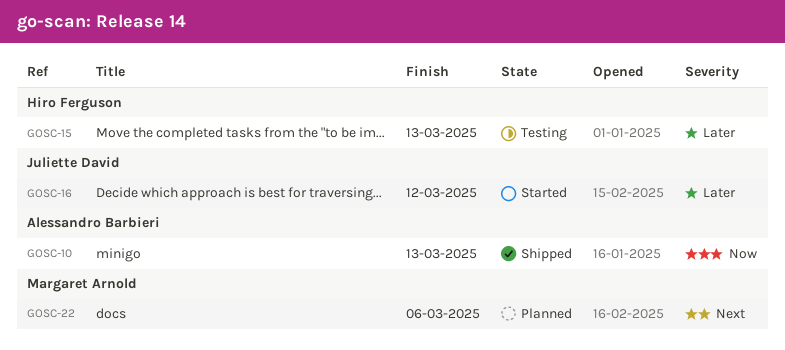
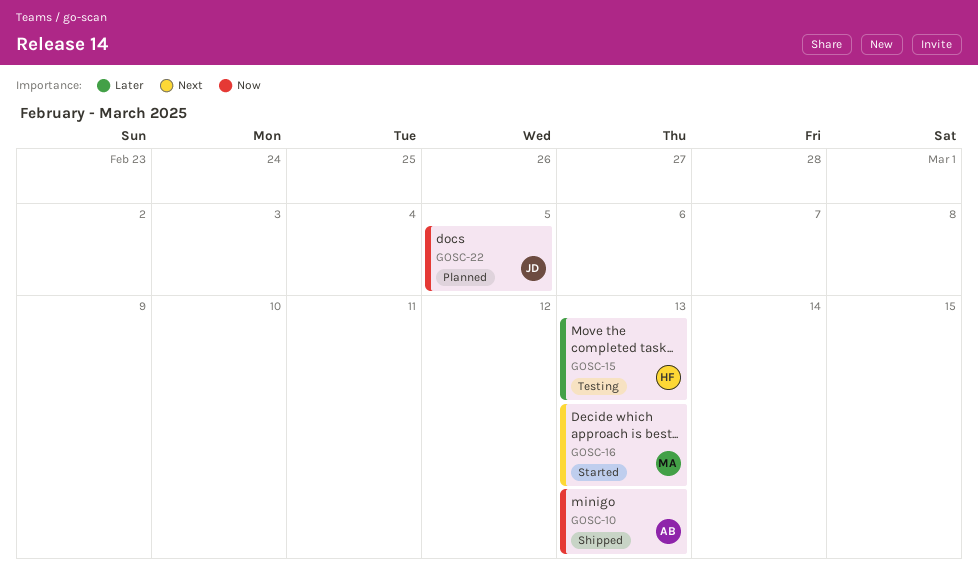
GOSC-16, owner: Juliette David -> Margaret Arnold
GOSC-16, priority: Later -> Next
GOSC-16, due: Mar 12 -> Mar 13
GOSC-22, owner: Margaret Arnold -> Juliette David
GOSC-22, priority: Next -> Now
GOSC-22, due: Mar 6 -> Mar 5

